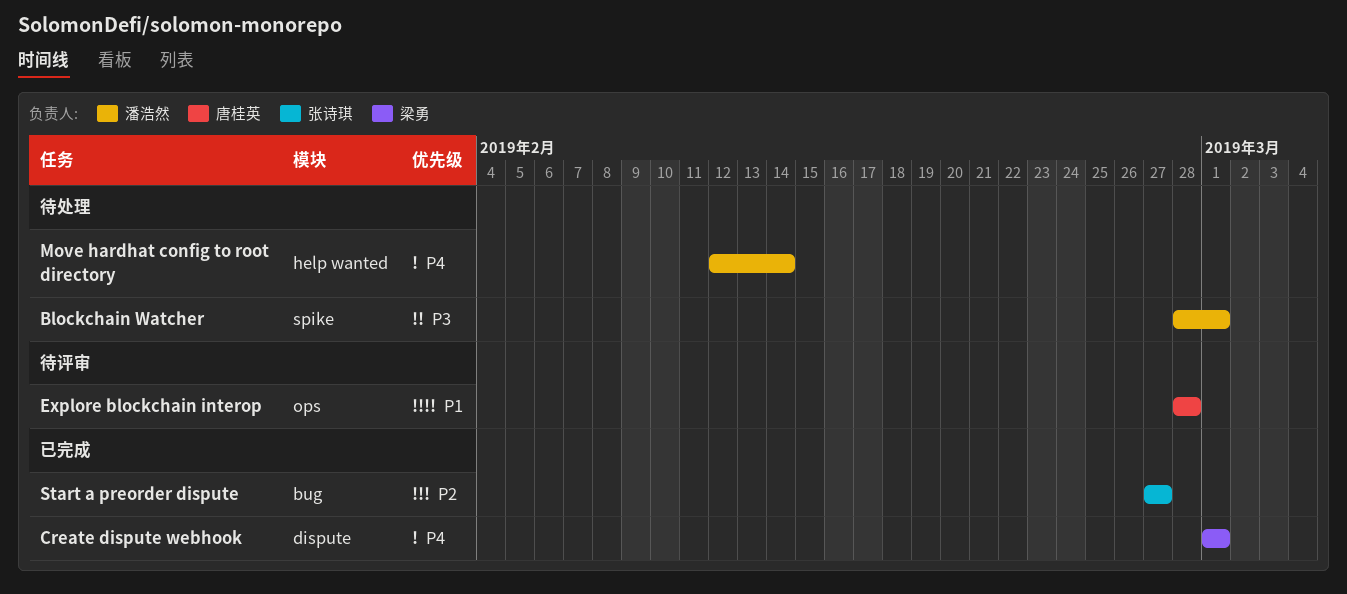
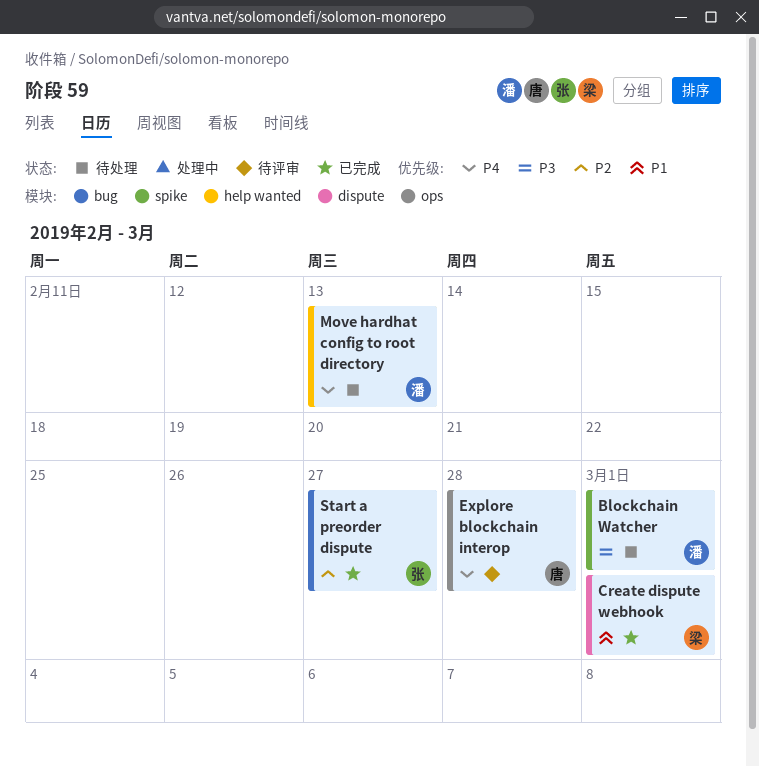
Create dispute webhook, priority: P4 -> P1
Explore blockchain interop, priority: P1 -> P4
Move hardhat config to root directory, due: Feb 14 -> Feb 13

